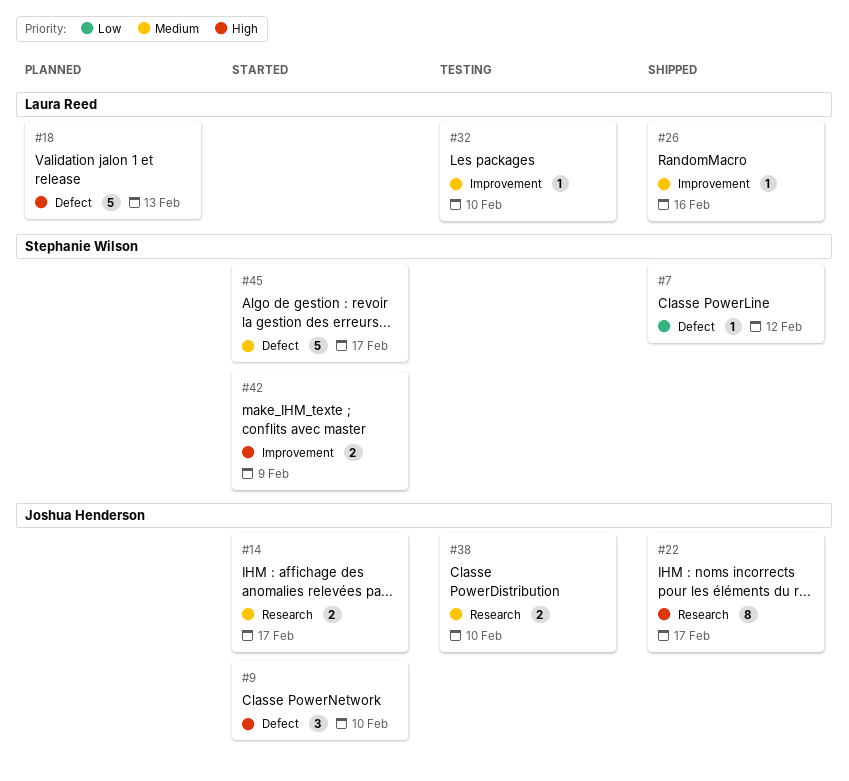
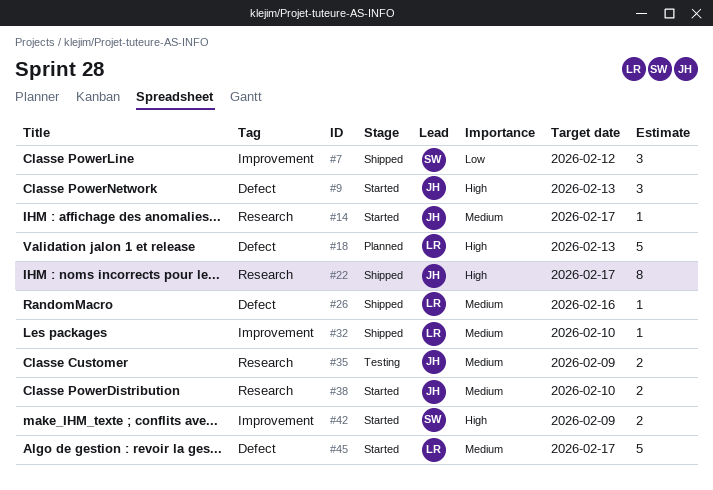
#7, label: Defect -> Improvement
#7, estimate: 1 -> 3
#9, due: Feb 10 -> Feb 13
#14, estimate: 2 -> 1
#26, label: Improvement -> Defect
#32, status: Testing -> Shipped
#35: none -> present
#38, status: Testing -> Started
#45, owner: Stephanie Wilson -> Laura Reed

